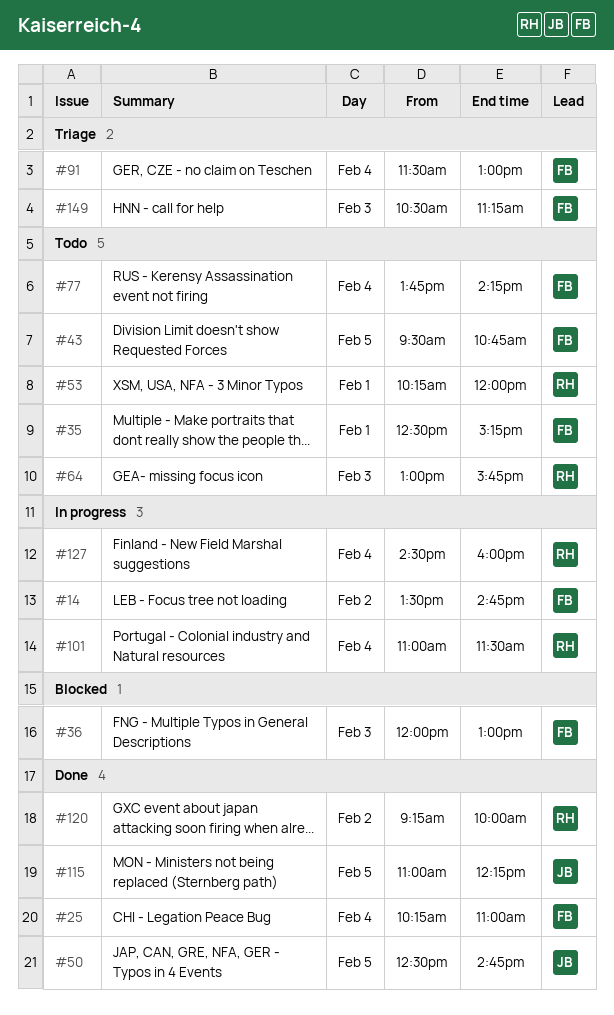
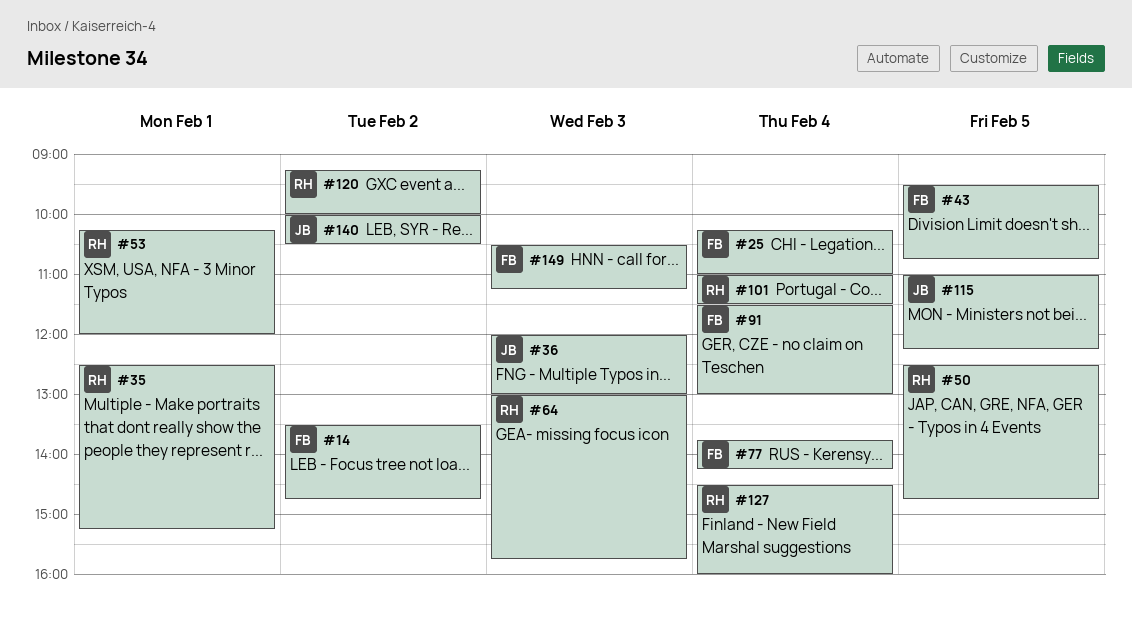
#35, owner: FB -> RH
#36, owner: FB -> JB
#50, owner: JB -> RH
#140: none -> present

